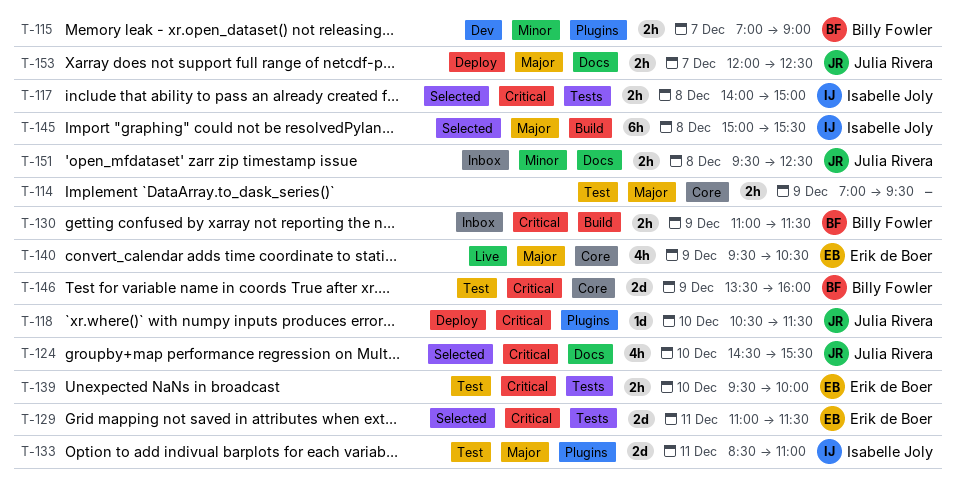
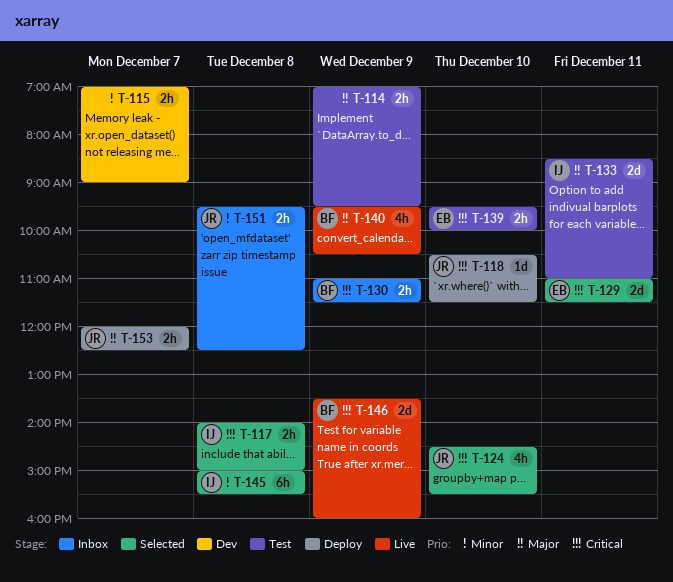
T-115, owner: Billy Fowler -> none
T-140, owner: Erik de Boer -> Billy Fowler
T-145, priority: Major -> Minor
T-146, status: Test -> Live

